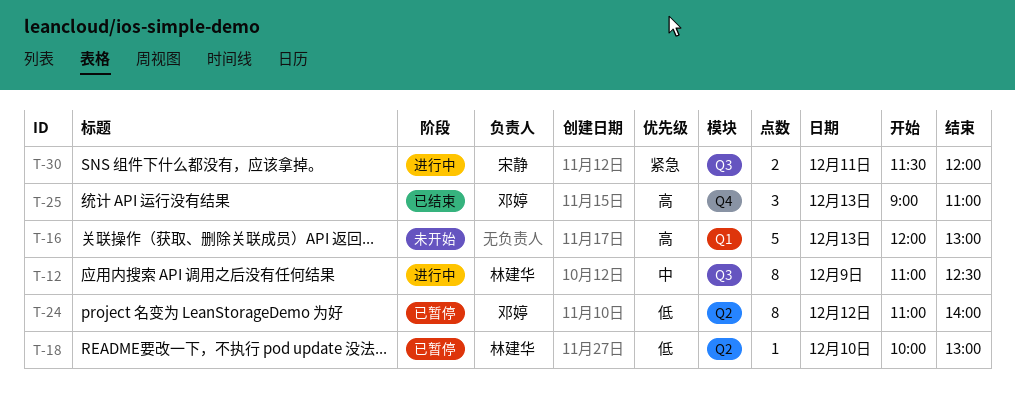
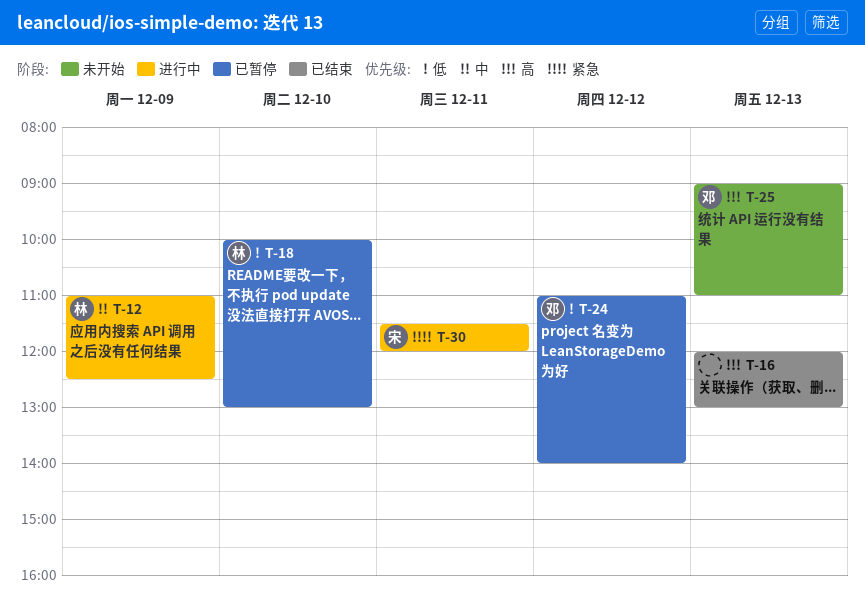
T-16, status: 未开始 -> 已结束
T-25, status: 已结束 -> 未开始

